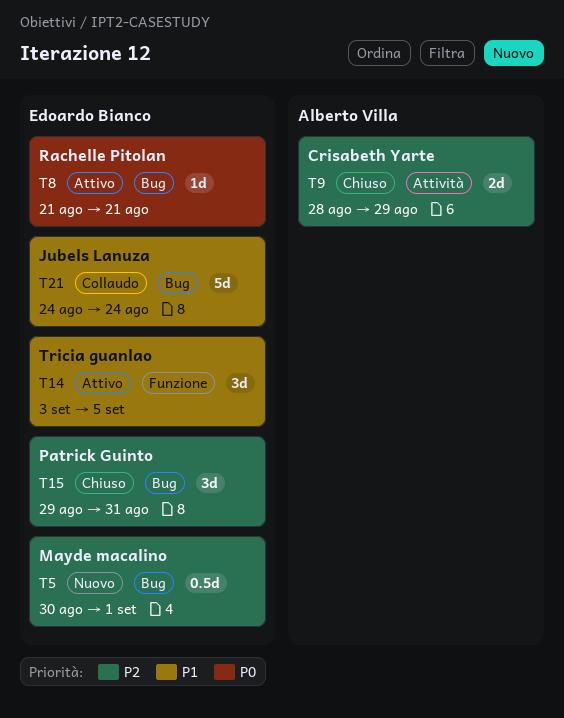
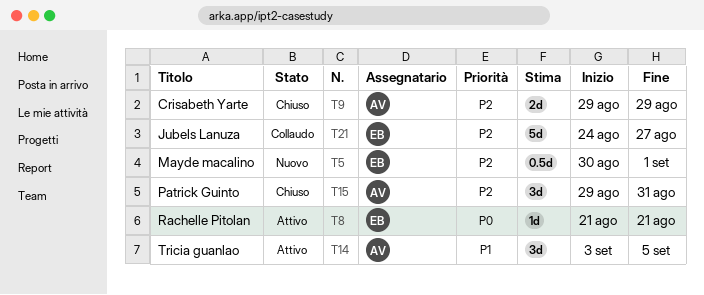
T9, start: Aug 28 -> Aug 29
T14, owner: Edoardo Bianco -> Alberto Villa
T15, owner: Edoardo Bianco -> Alberto Villa
T21, priority: P1 -> P2
T21, due: Aug 24 -> Aug 27

